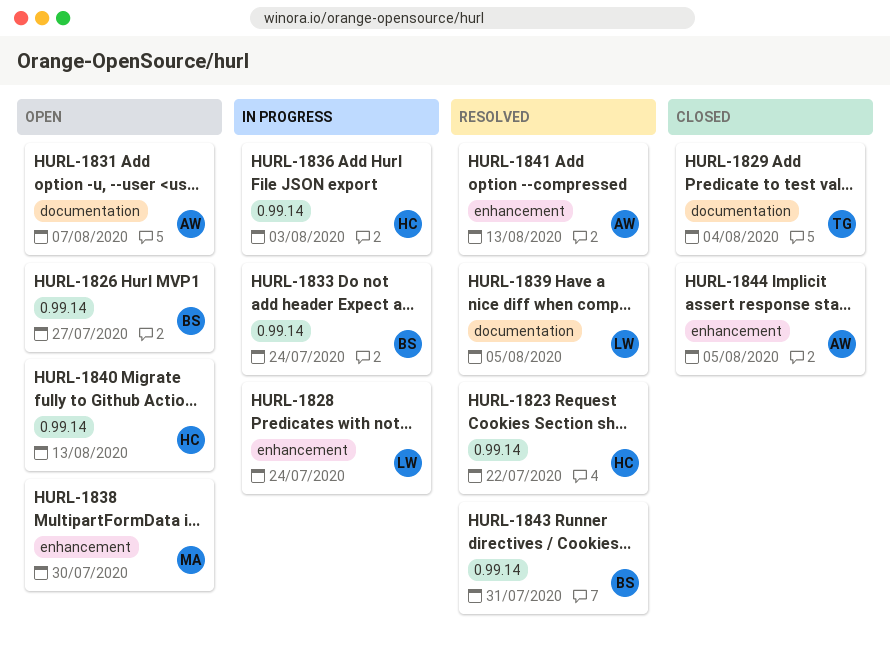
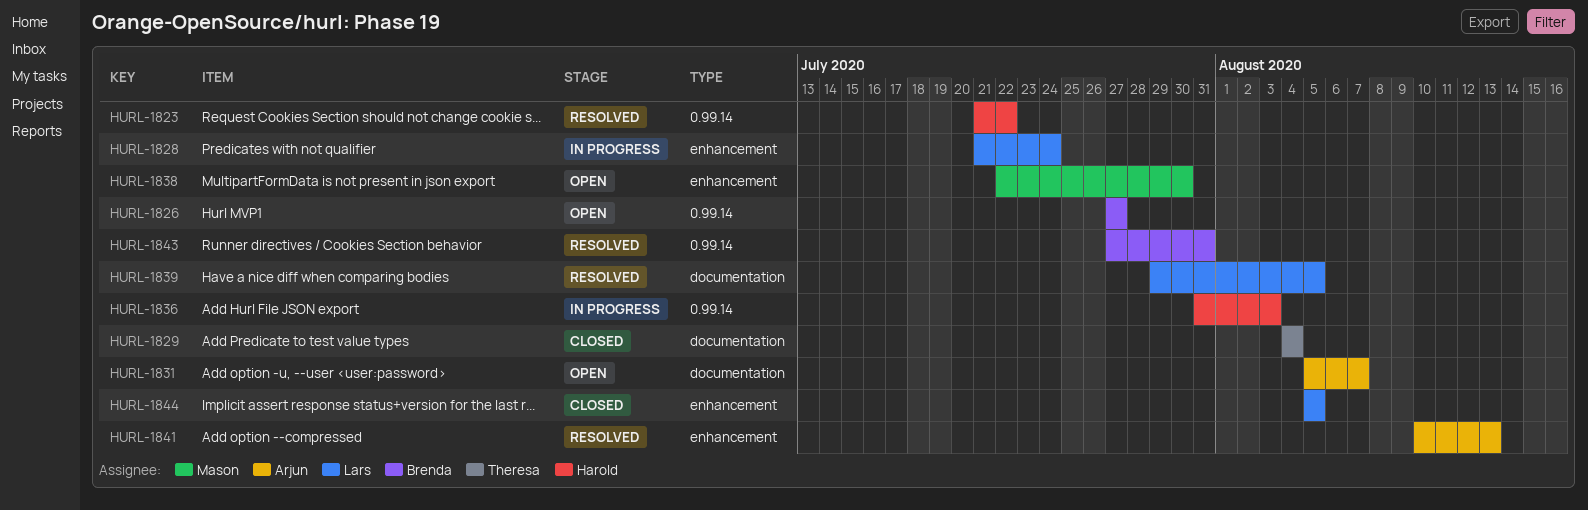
HURL-1833: present -> none
HURL-1840: present -> none
HURL-1844, owner: Arjun -> Lars

